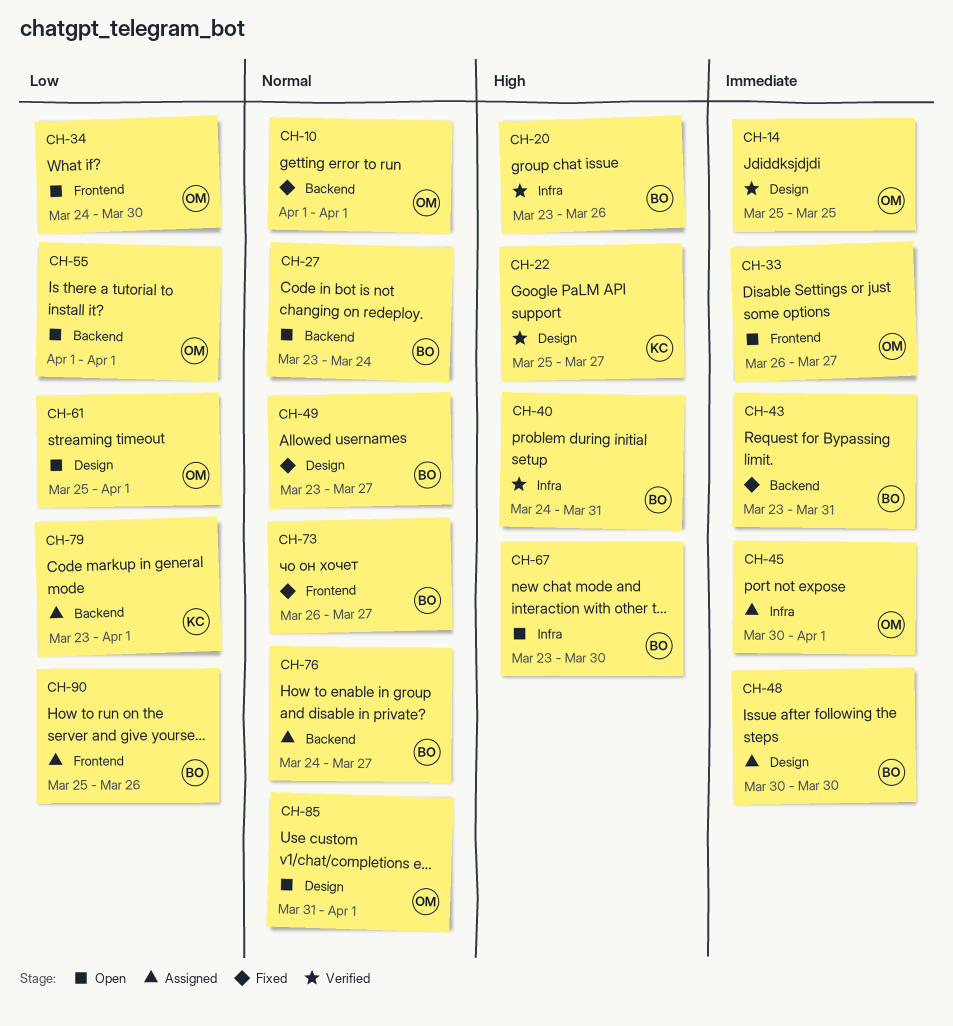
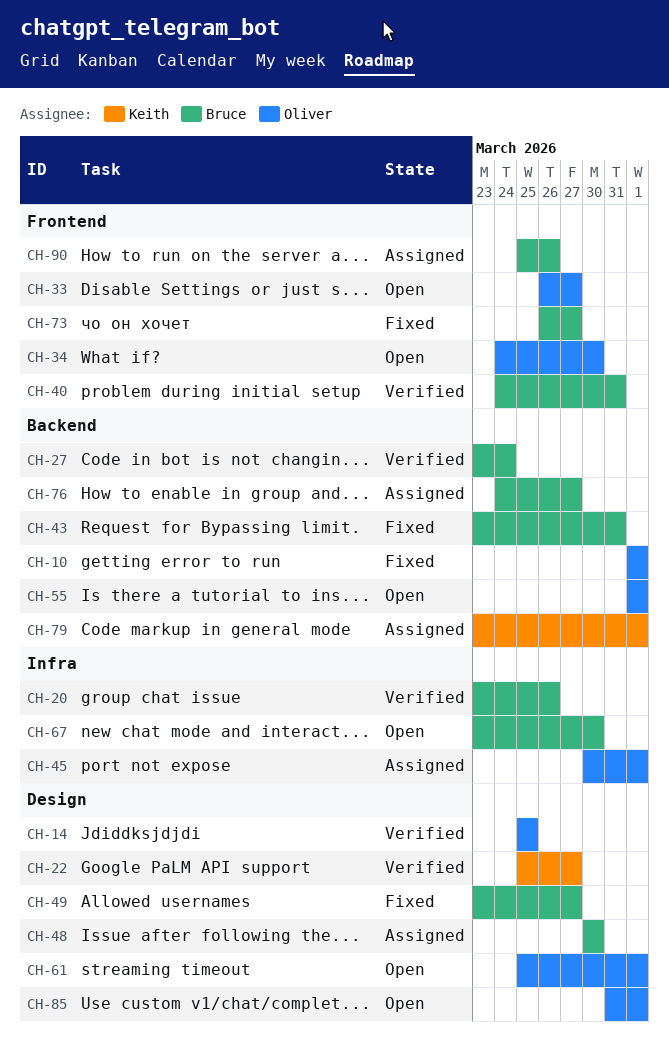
CH-27, status: Open -> Verified
CH-40, label: Infra -> Frontend

